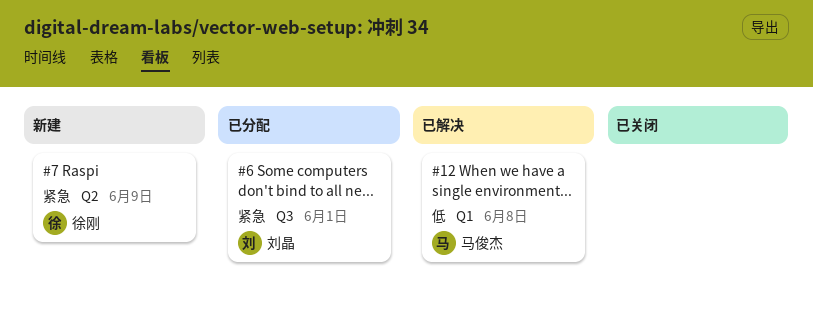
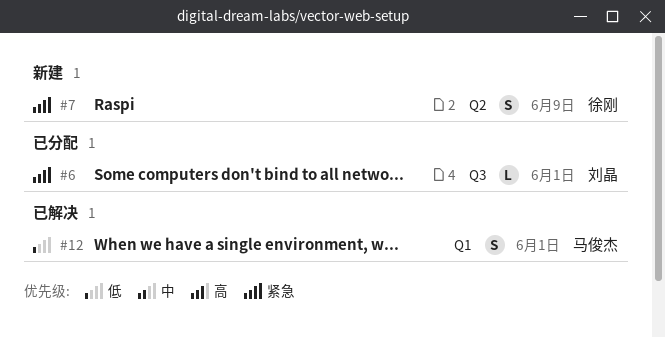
#12, due: Jun 8 -> Jun 1

